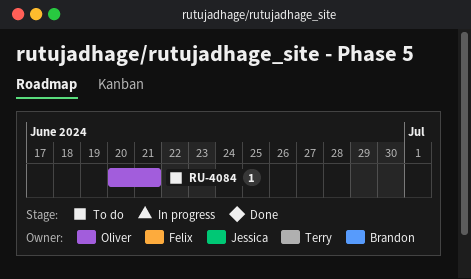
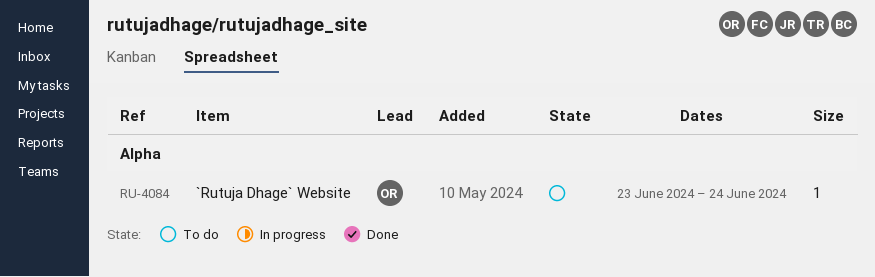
RU-4084, start: Jun 20 -> Jun 23
RU-4084, due: Jun 21 -> Jun 24

